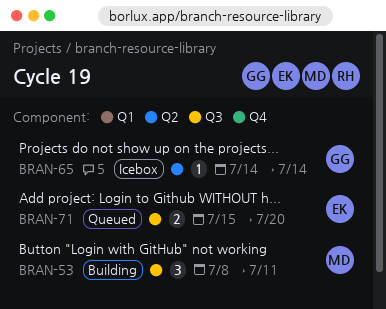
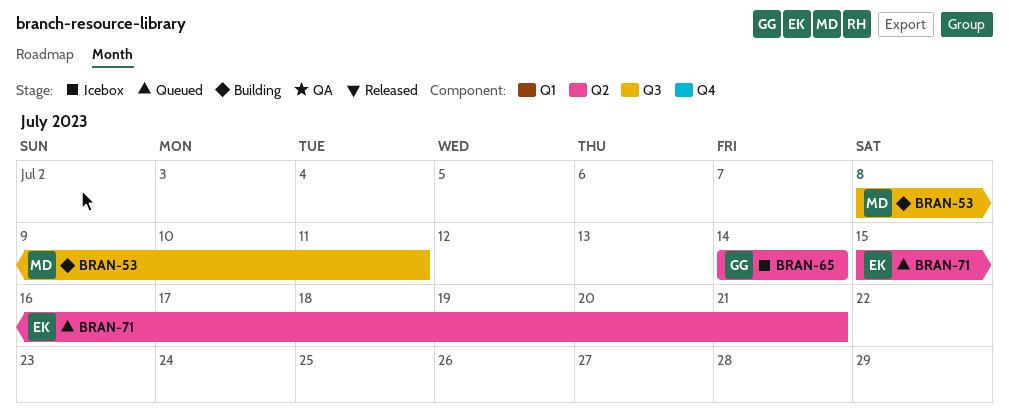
BRAN-71, label: Q3 -> Q2
BRAN-71, due: Jul 20 -> Jul 21

